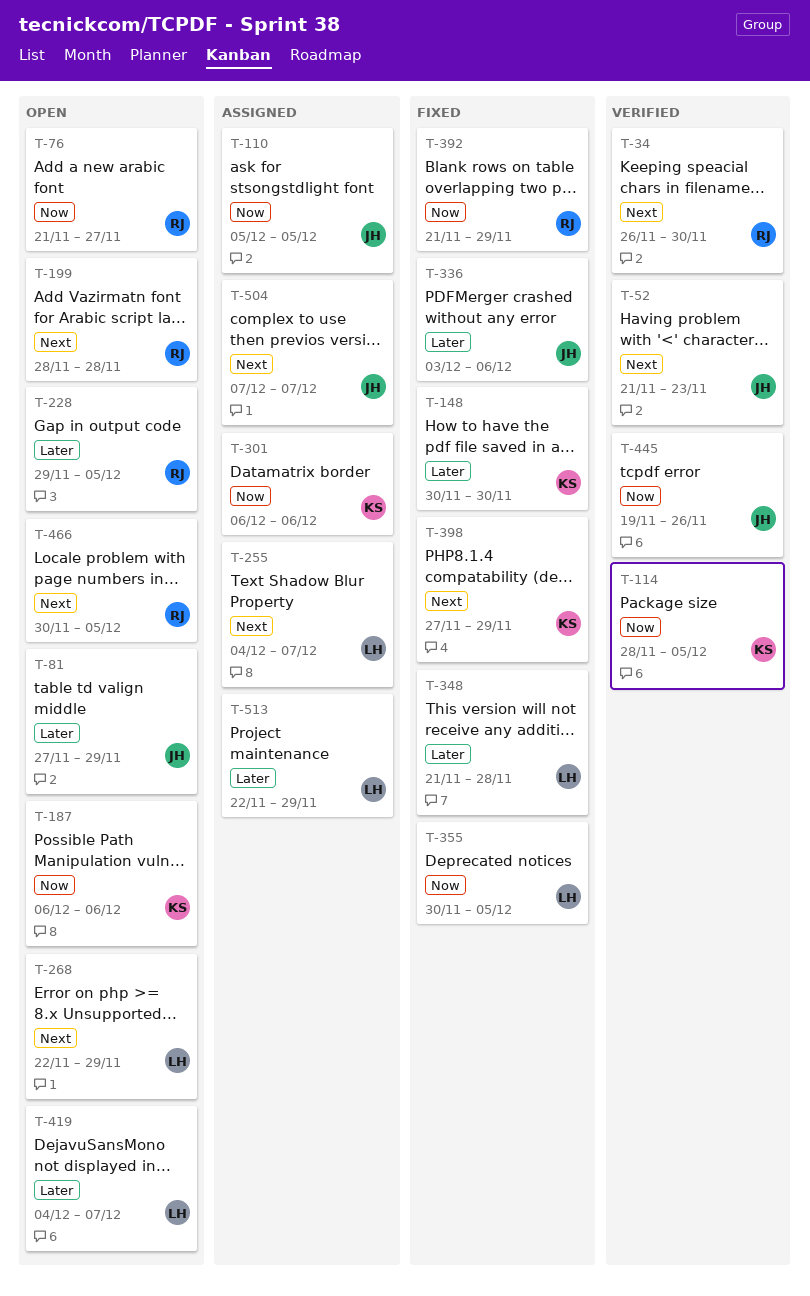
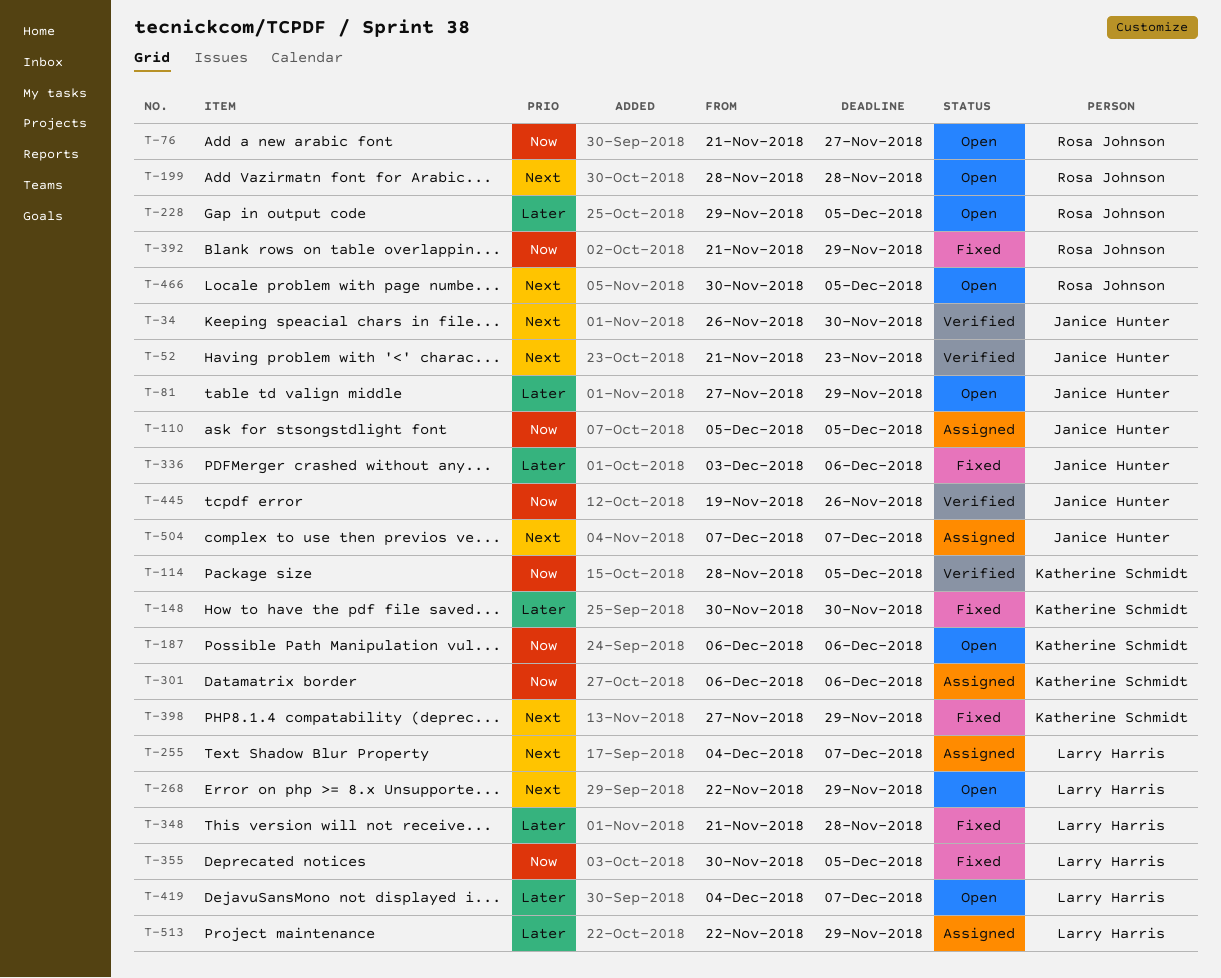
T-34, owner: Rosa Johnson -> Janice Hunter

